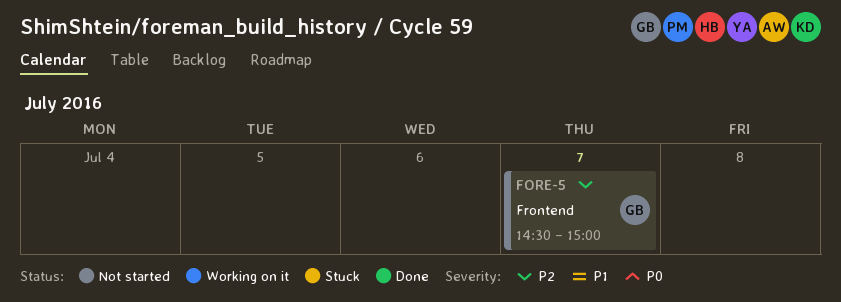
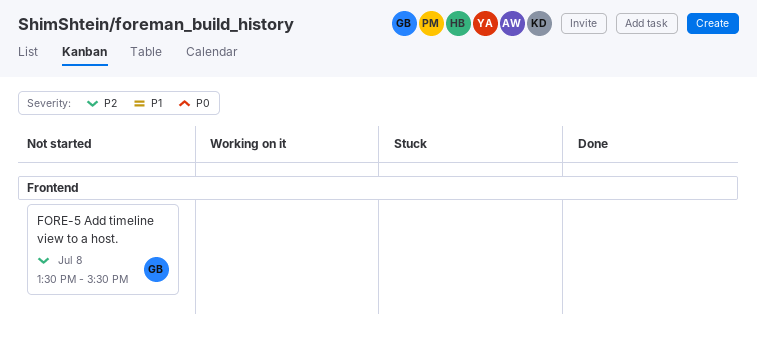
FORE-5, day: Jul 7 -> Jul 8
FORE-5, begins: 14:30 -> 13:30
FORE-5, ends: 15:00 -> 15:30

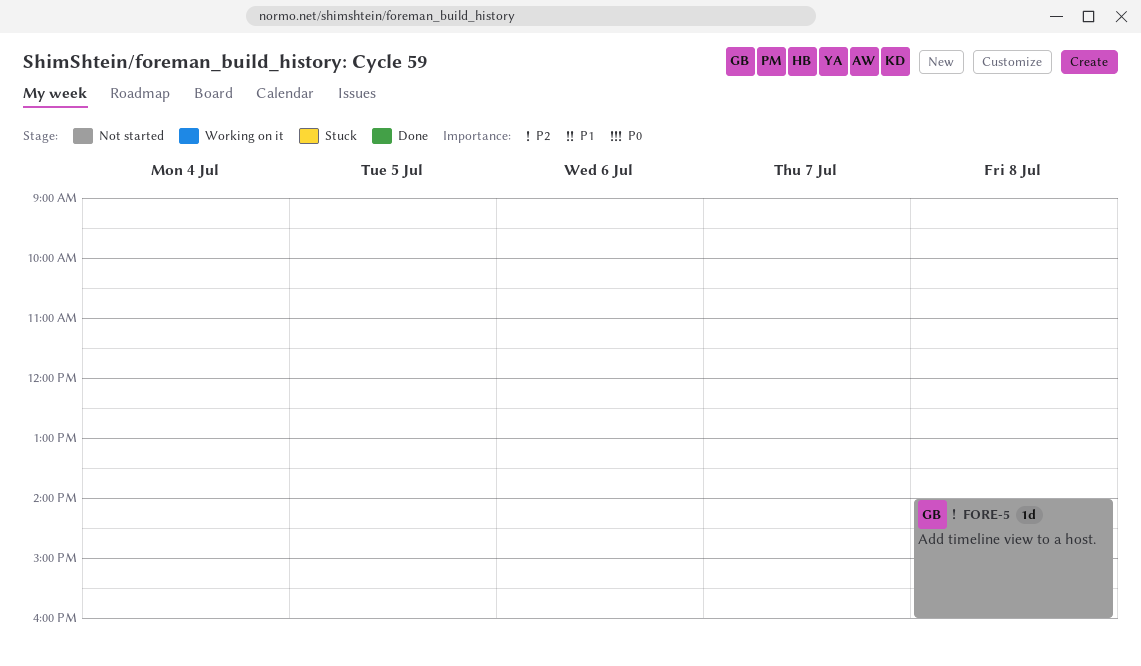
FORE-5, begins: 13:30 -> 14:00
FORE-5, ends: 15:30 -> 16:00

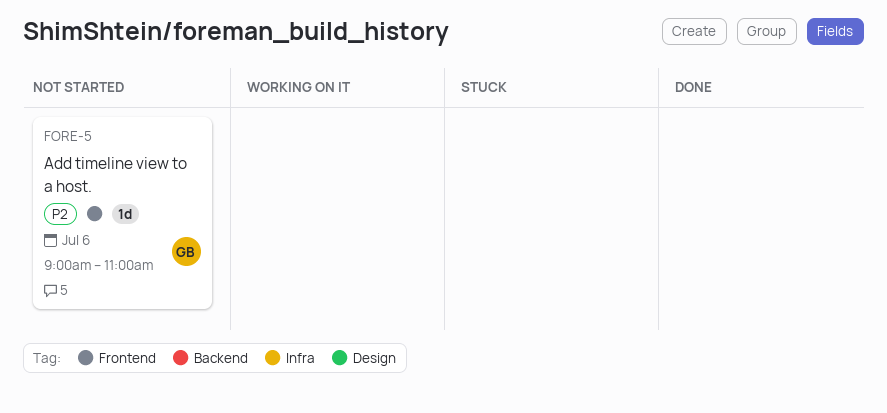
FORE-5, day: Jul 8 -> Jul 6
FORE-5, begins: 14:00 -> 09:00
FORE-5, ends: 16:00 -> 11:00

